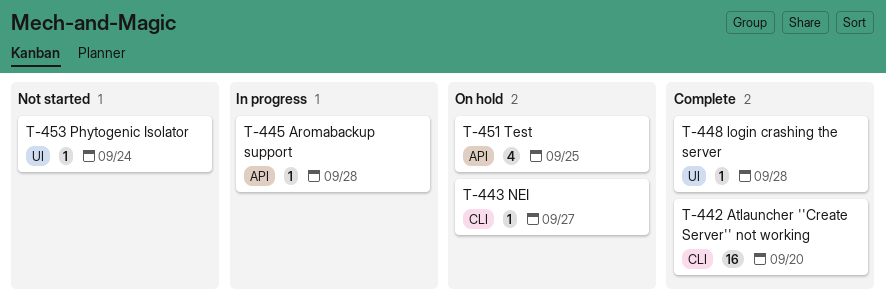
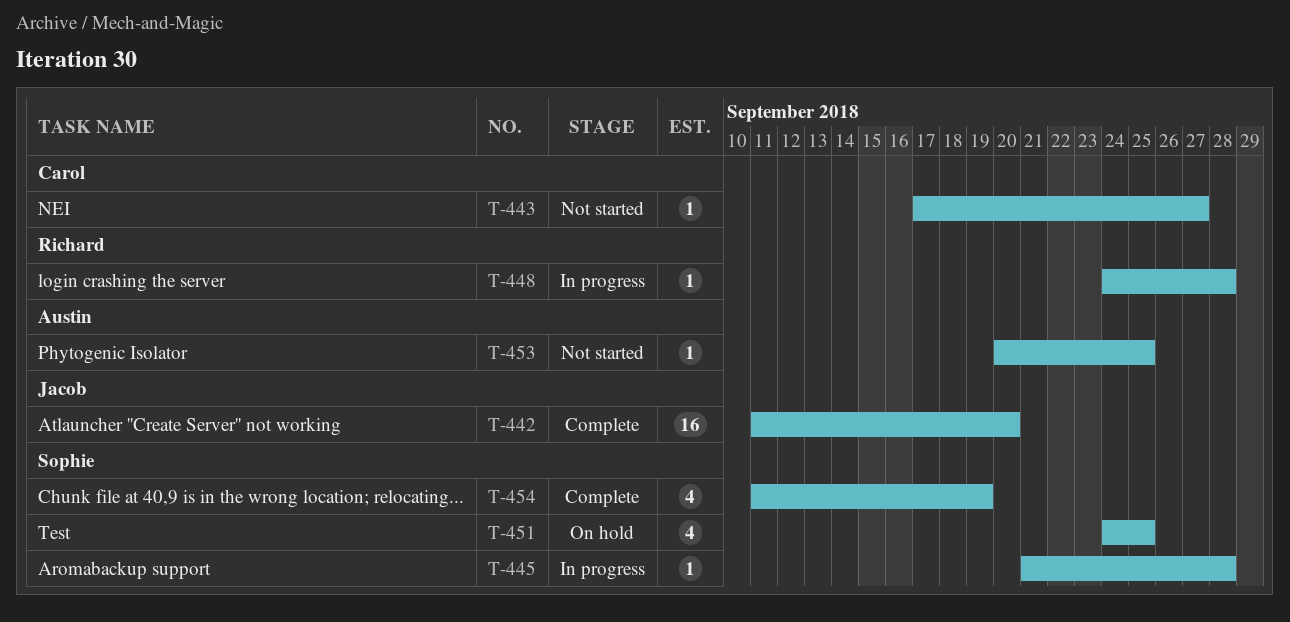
T-443, status: On hold -> Not started
T-448, status: Complete -> In progress
T-453, due: Sep 24 -> Sep 25
T-454: none -> present

